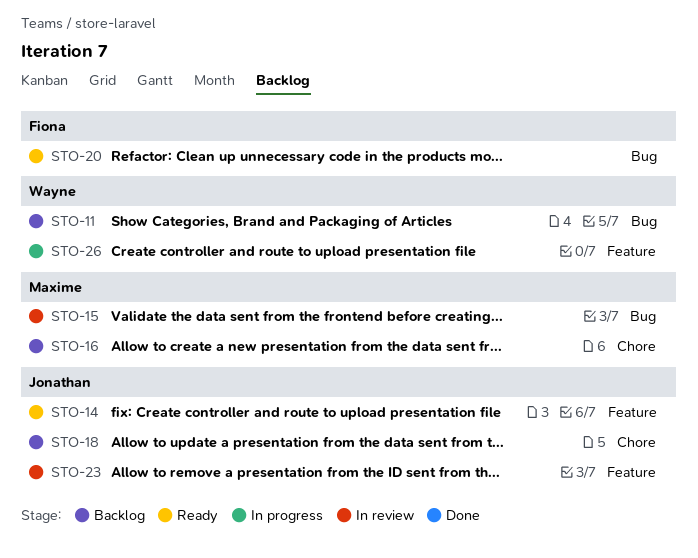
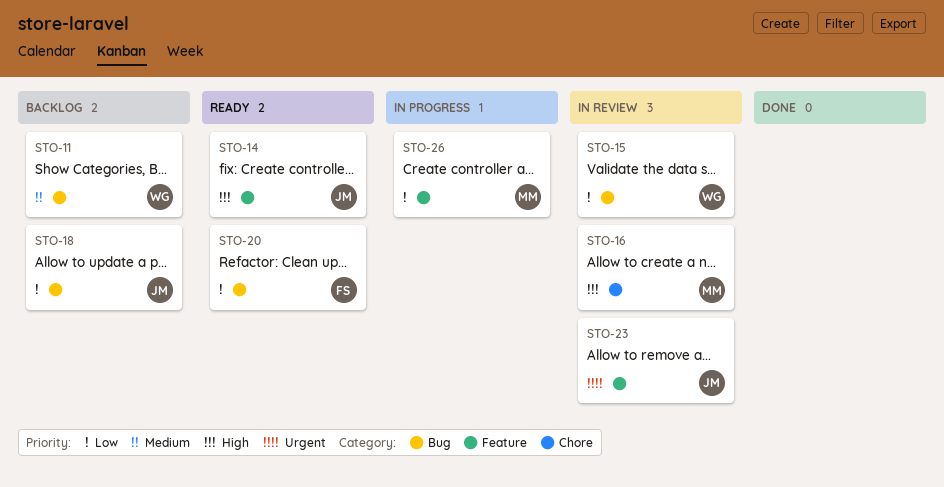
STO-15, owner: Maxime -> Wayne
STO-16, status: Backlog -> In review
STO-18, label: Chore -> Bug
STO-26, owner: Wayne -> Maxime

